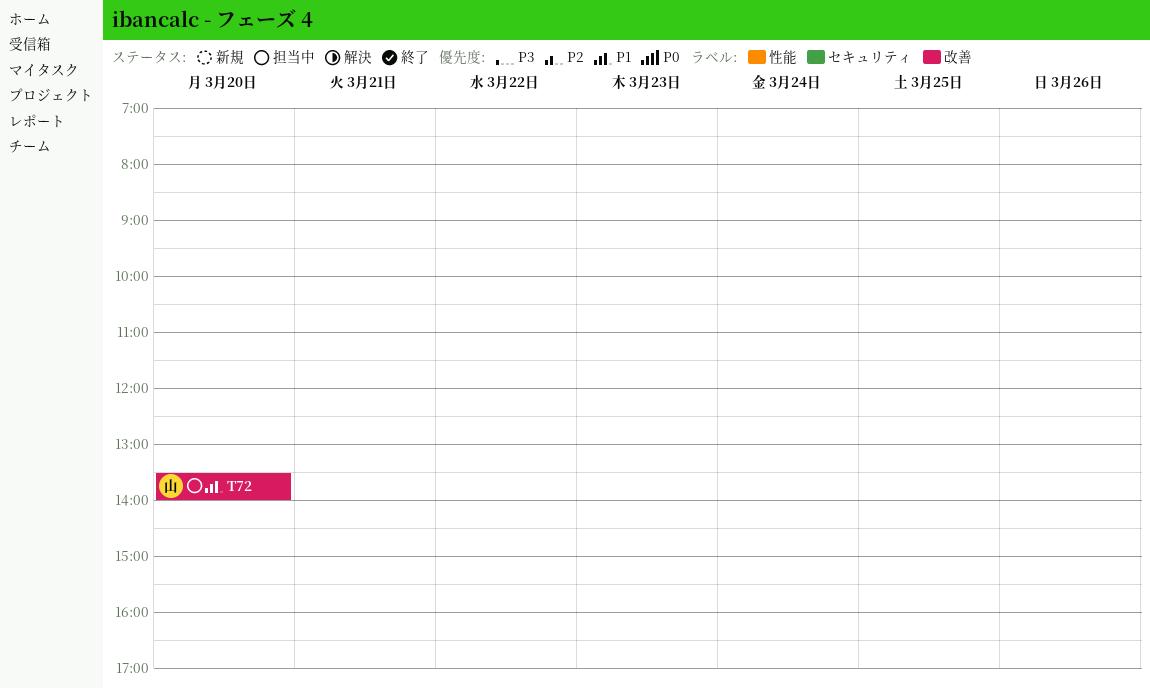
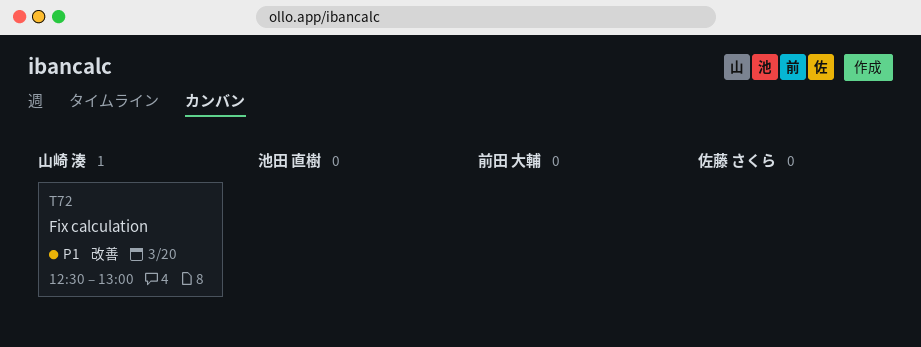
T72, begins: 13:30 -> 12:30
T72, ends: 14:00 -> 13:00

